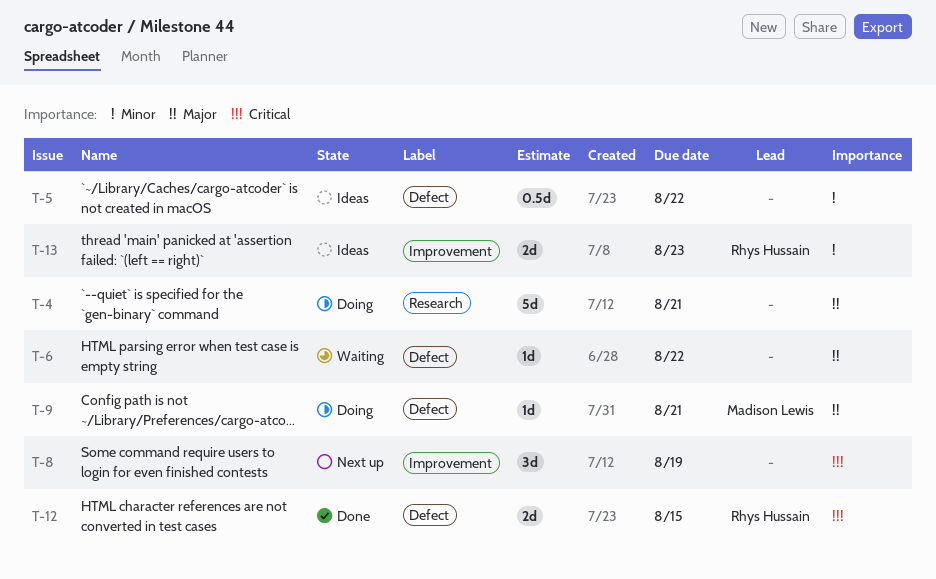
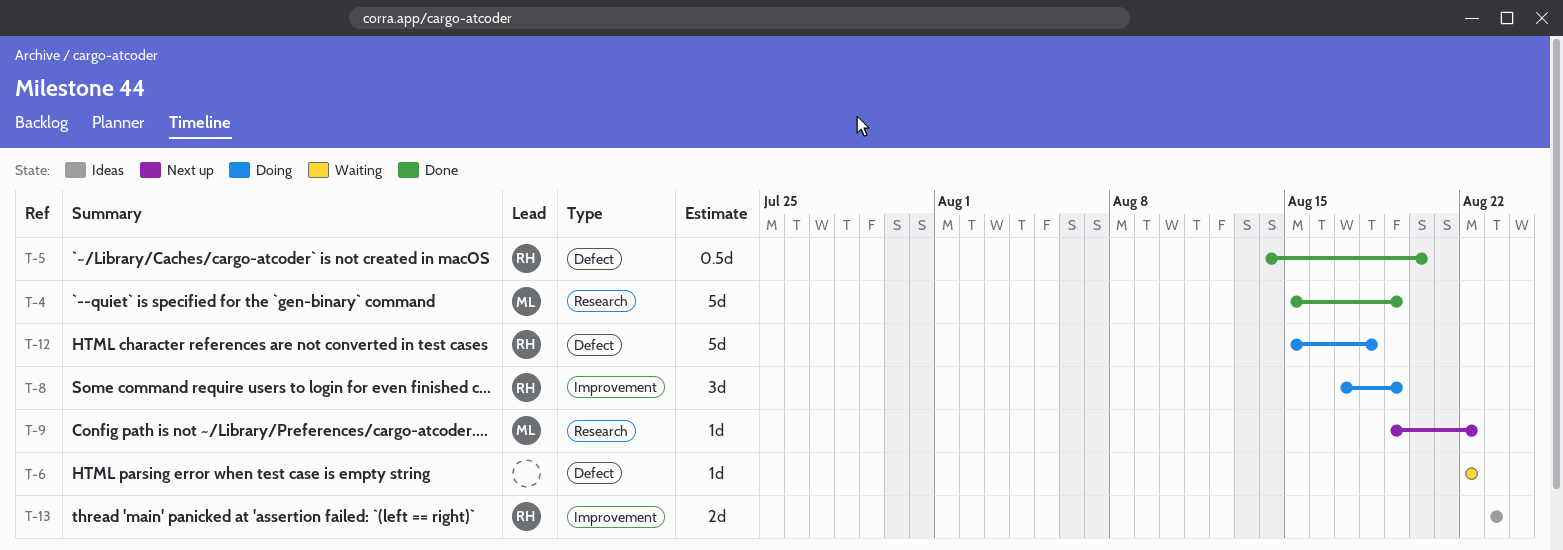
T-4, status: Doing -> Done
T-4, owner: none -> Madison Lewis
T-4, due: Aug 21 -> Aug 19
T-5, status: Ideas -> Done
T-5, owner: none -> Rhys Hussain
T-5, due: Aug 22 -> Aug 20
T-8, status: Next up -> Doing
T-8, owner: none -> Rhys Hussain
T-9, status: Doing -> Next up
T-9, label: Defect -> Research
T-9, due: Aug 21 -> Aug 22
T-12, status: Done -> Doing
T-12, estimate: 2d -> 5d
T-12, due: Aug 15 -> Aug 18

